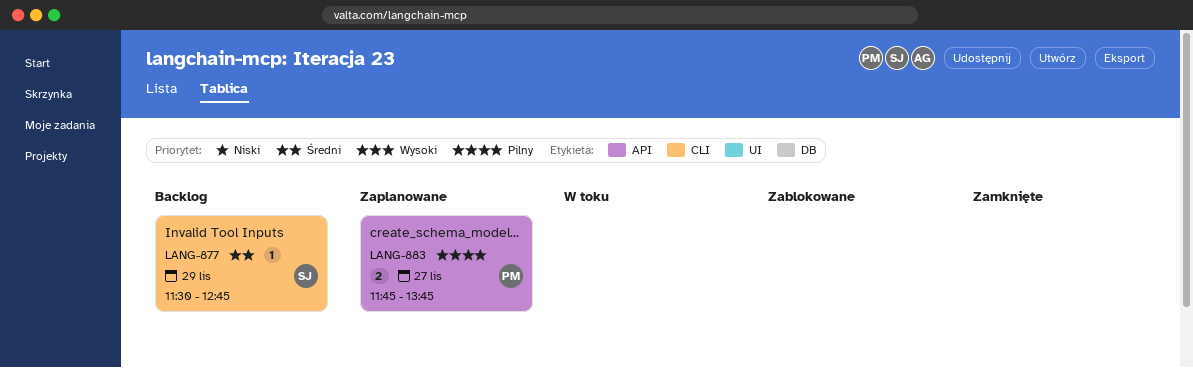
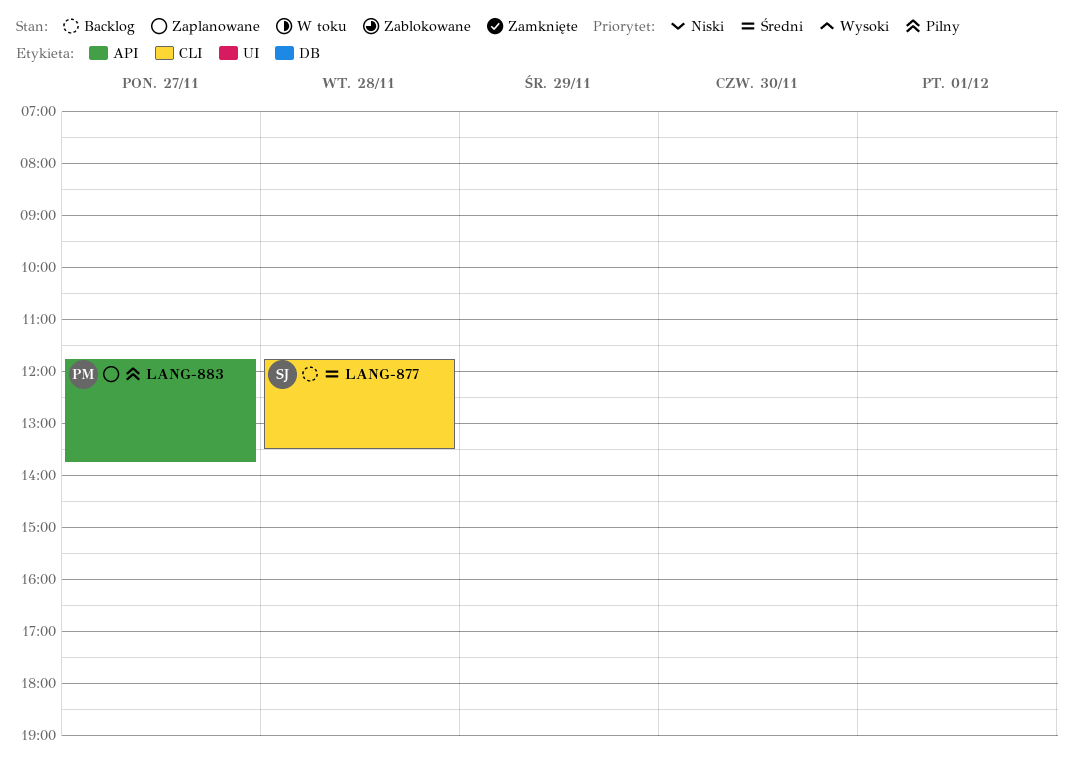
LANG-877, day: Nov 29 -> Nov 28
LANG-877, begins: 11:30 -> 11:45
LANG-877, ends: 12:45 -> 13:30

